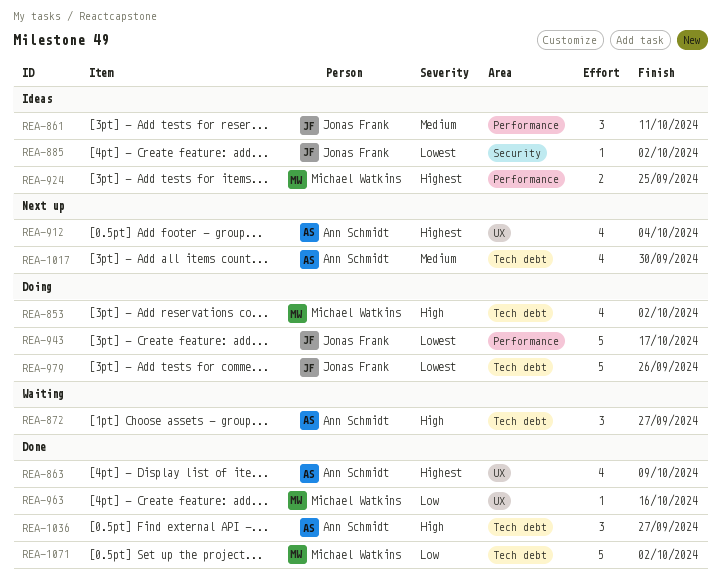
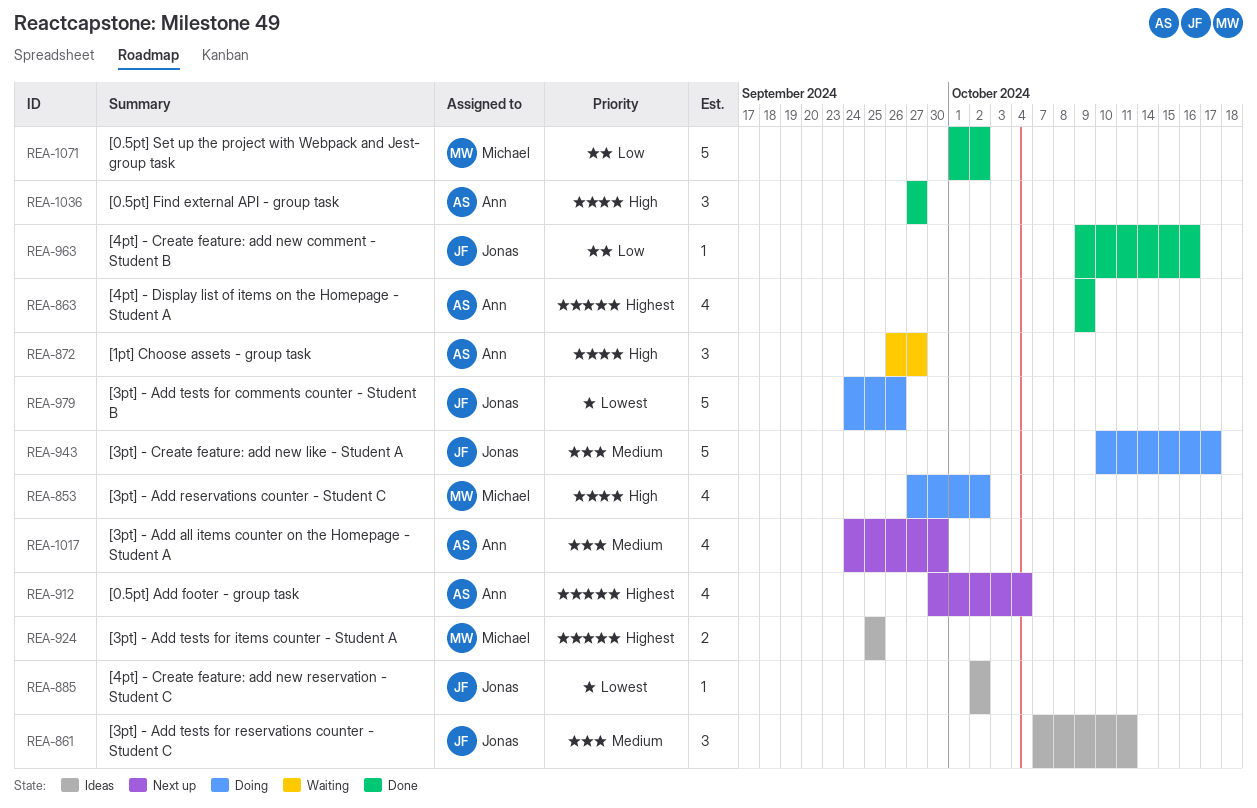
REA-943, priority: Lowest -> Medium
REA-963, owner: Michael Watkins -> Jonas Frank

